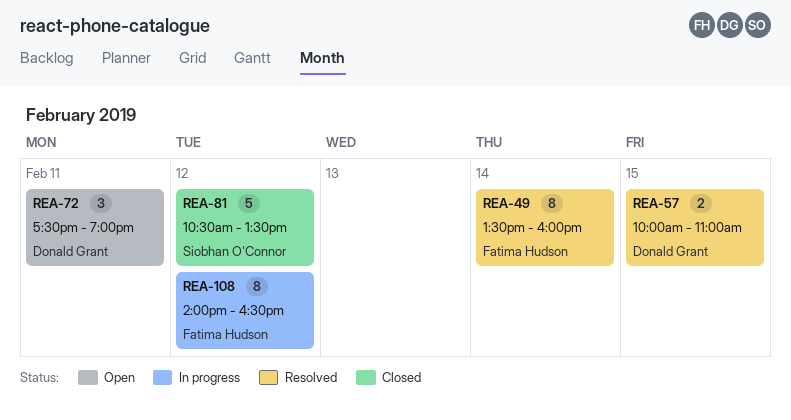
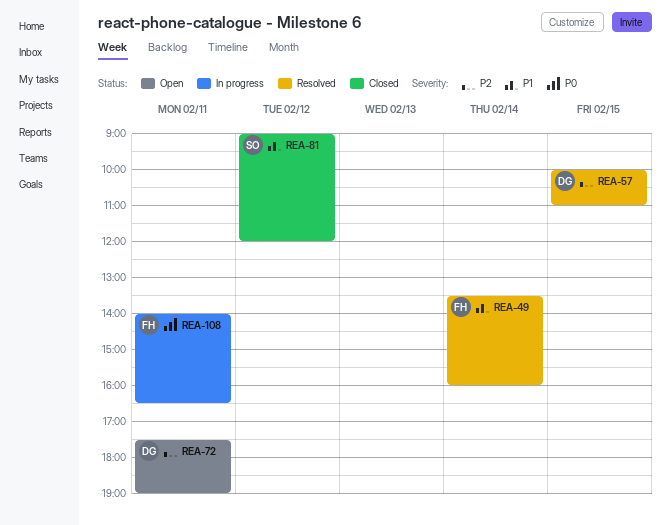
REA-81, begins: 10:30 -> 09:00
REA-81, ends: 13:30 -> 12:00
REA-108, day: Feb 12 -> Feb 11

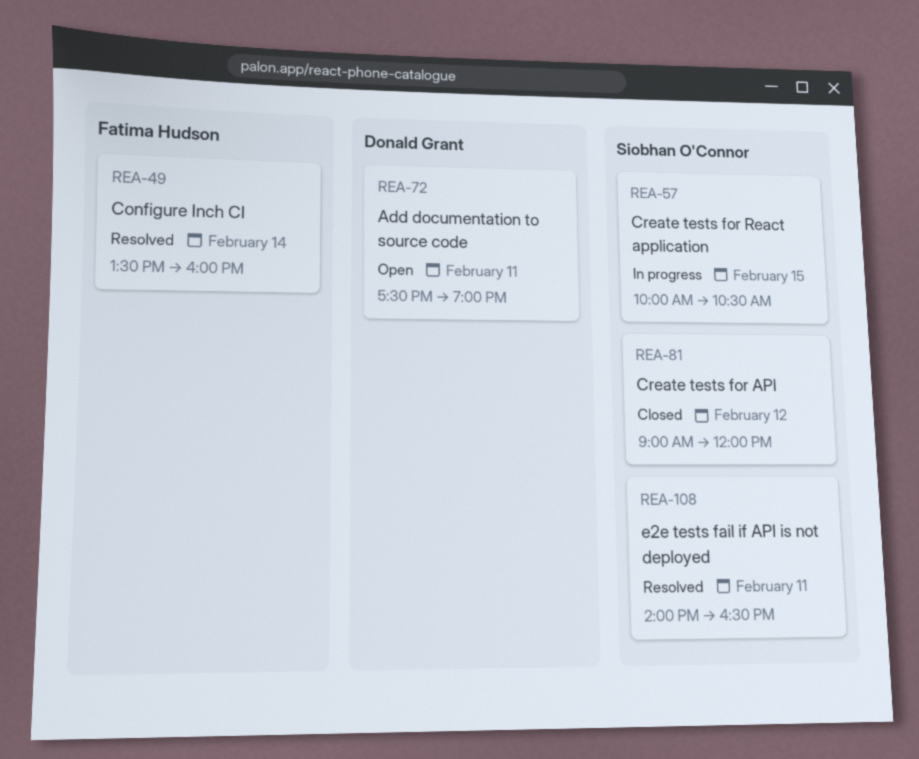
REA-57, status: Resolved -> In progress
REA-57, owner: Donald Grant -> Siobhan O'Connor
REA-57, ends: 11:00 -> 10:30
REA-108, status: In progress -> Resolved
REA-108, owner: Fatima Hudson -> Siobhan O'Connor

